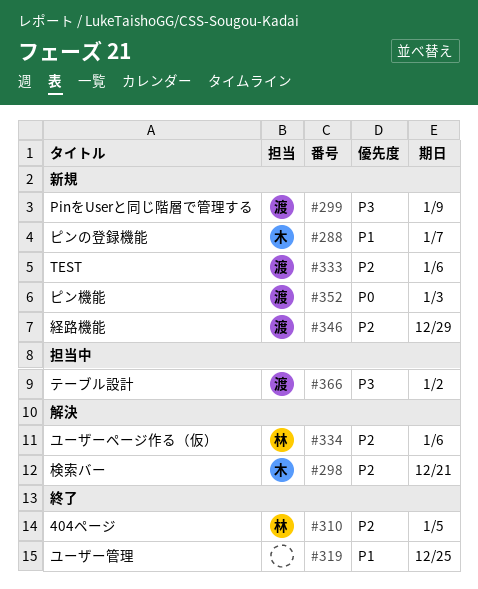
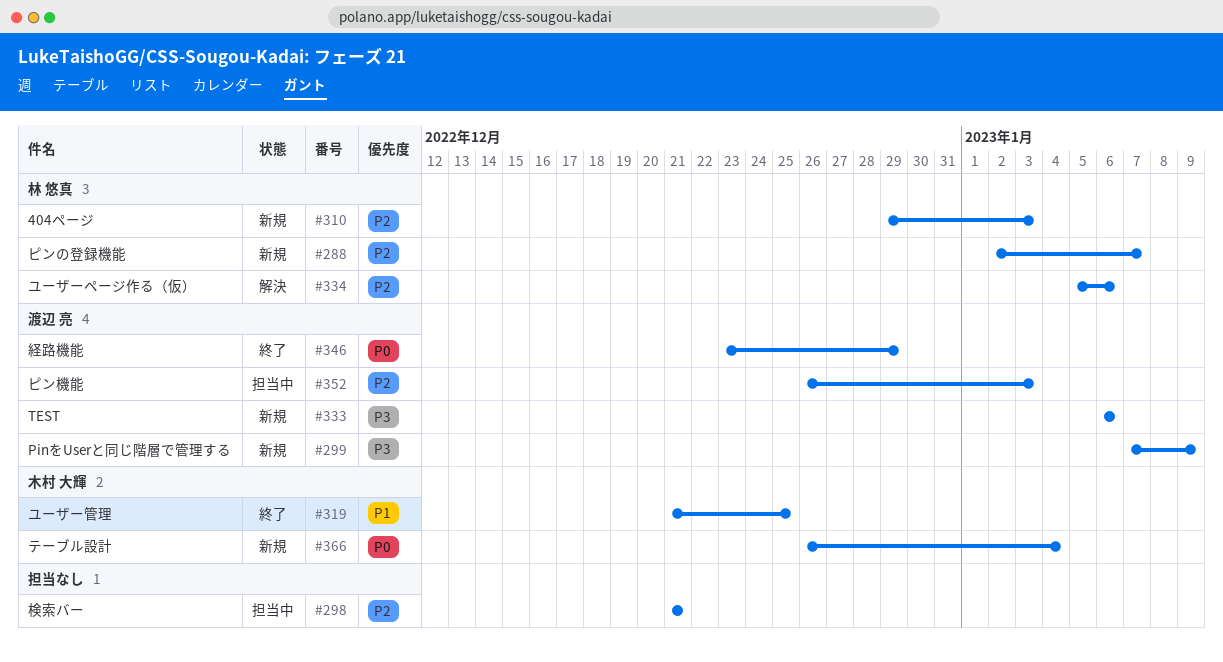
#288, owner: 木村 大輝 -> 林 悠真
#288, priority: P1 -> P2
#298, status: 解決 -> 担当中
#298, owner: 木村 大輝 -> none
#310, status: 終了 -> 新規
#310, due: Jan 5 -> Jan 3
#319, owner: none -> 木村 大輝
#333, priority: P2 -> P3
#346, status: 新規 -> 終了
#346, priority: P2 -> P0
#352, status: 新規 -> 担当中
#352, priority: P0 -> P2
#366, status: 担当中 -> 新規
#366, owner: 渡辺 亮 -> 木村 大輝
#366, priority: P3 -> P0
#366, due: Jan 2 -> Jan 4

